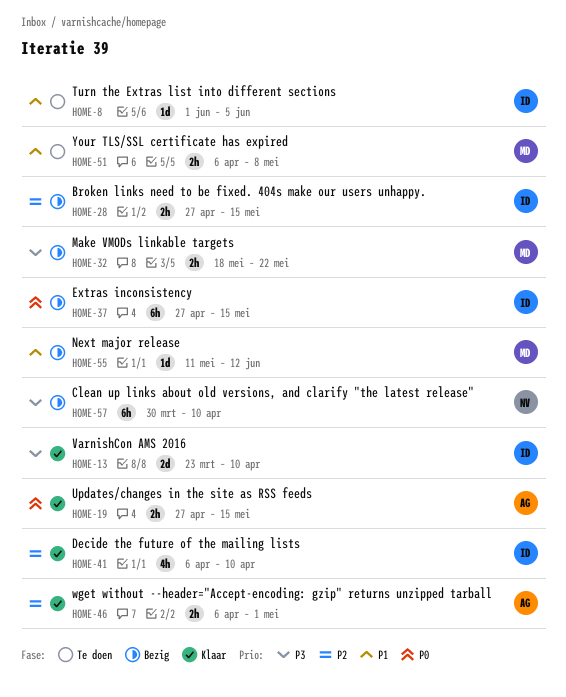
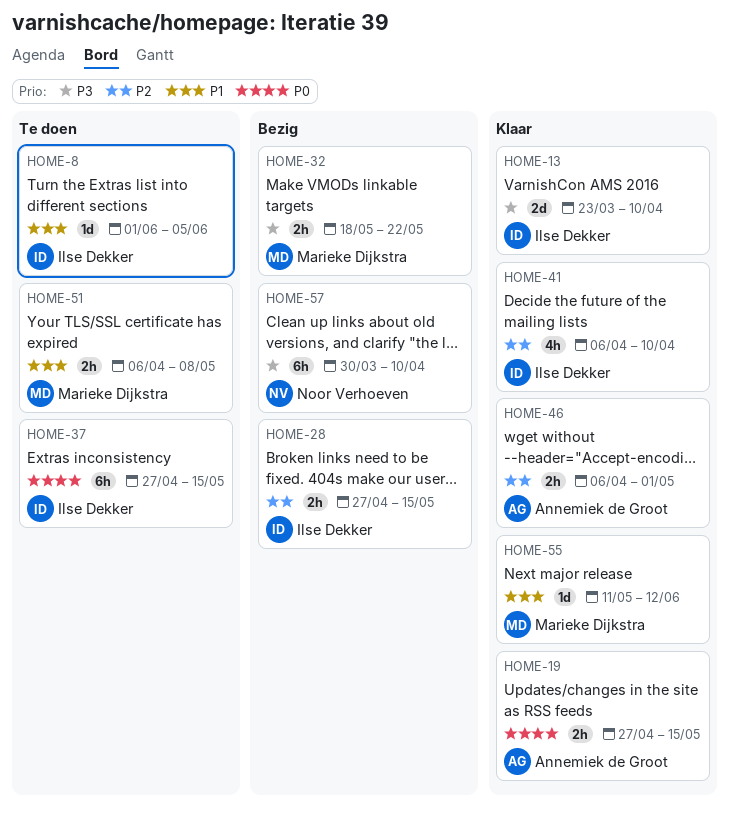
HOME-37, status: Bezig -> Te doen
HOME-55, status: Bezig -> Klaar

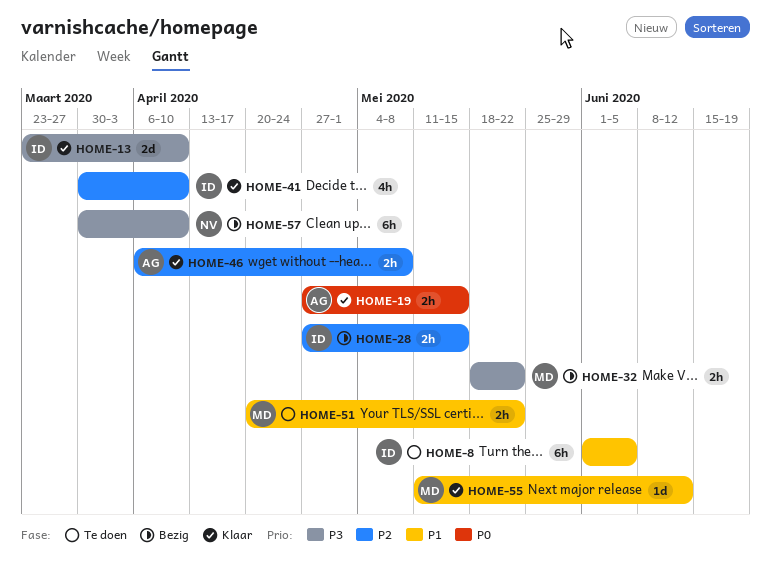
HOME-8, estimate: 1d -> 6h
HOME-37: present -> none
HOME-41, start: Apr 6 -> Mar 30
HOME-46, due: May 1 -> May 8
HOME-51, start: Apr 6 -> Apr 20
HOME-51, due: May 8 -> May 22

